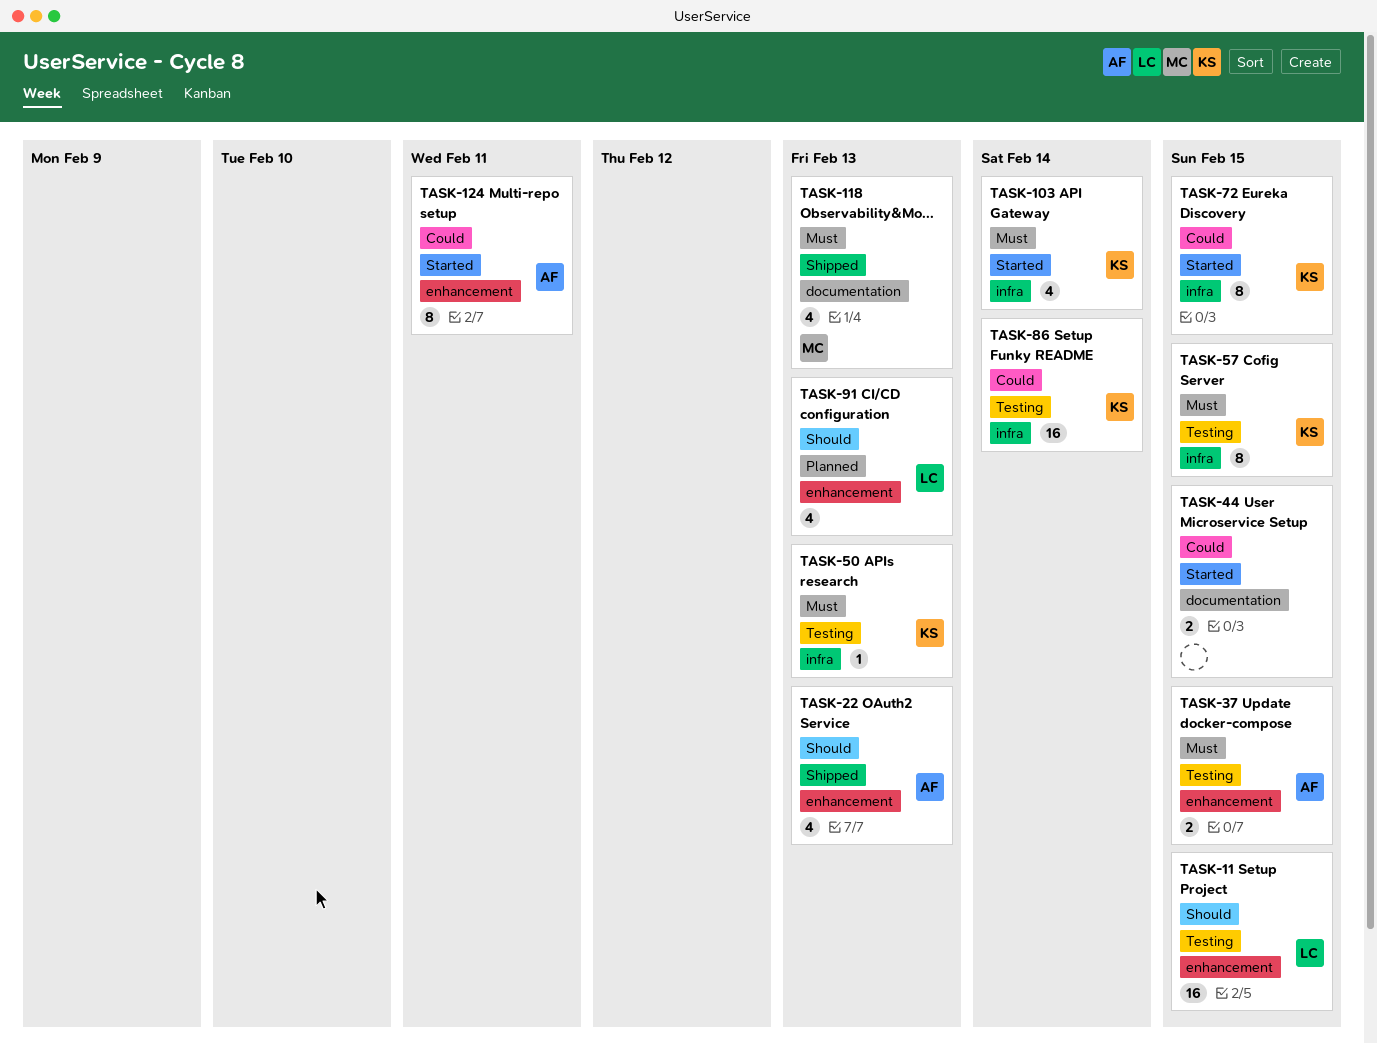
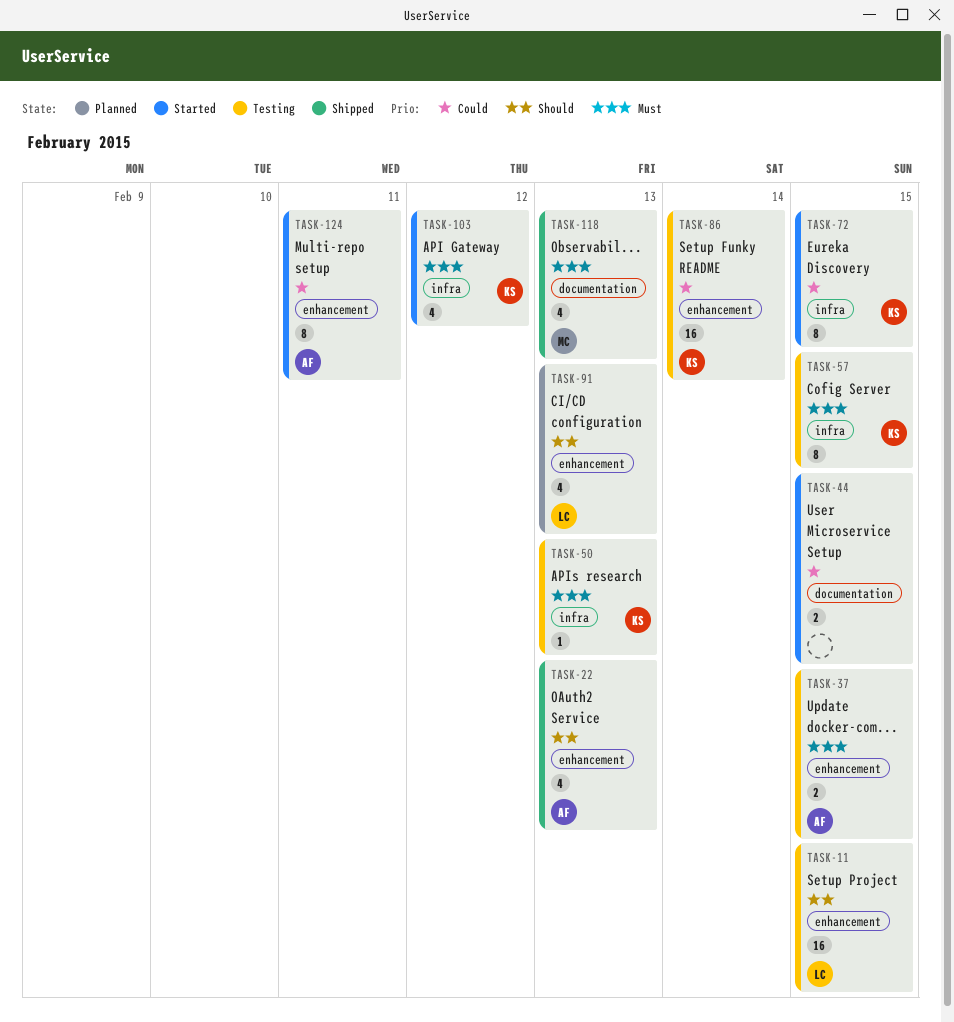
TASK-86, label: infra -> enhancement
TASK-103, due: Feb 14 -> Feb 12

